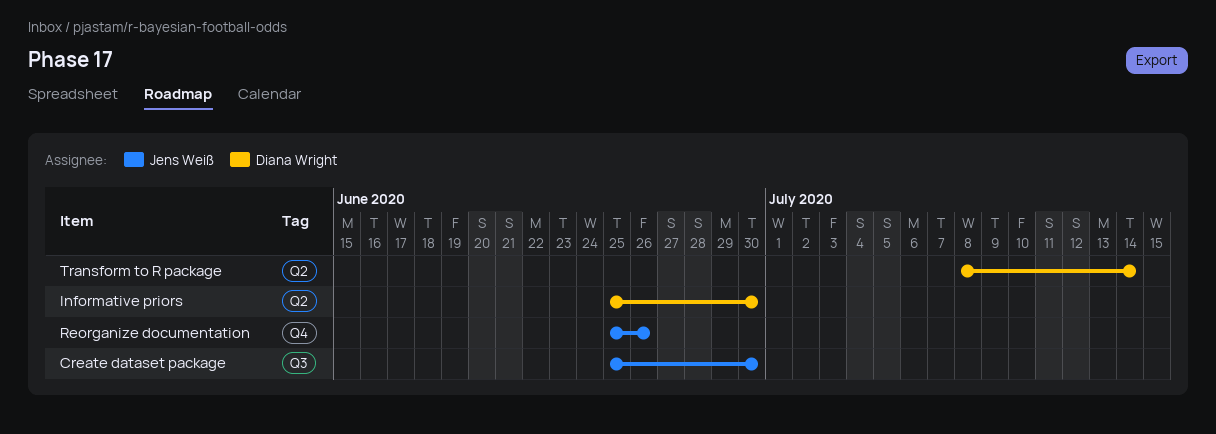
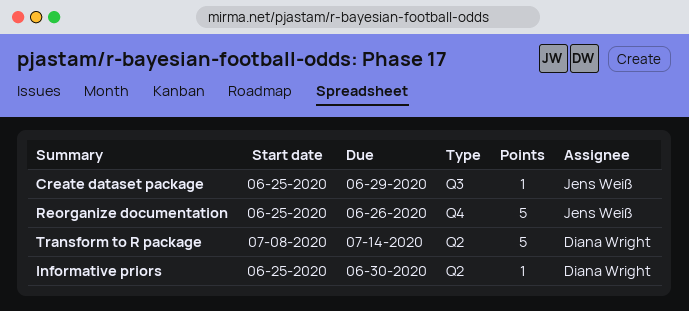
Create dataset package, due: Jun 30 -> Jun 29

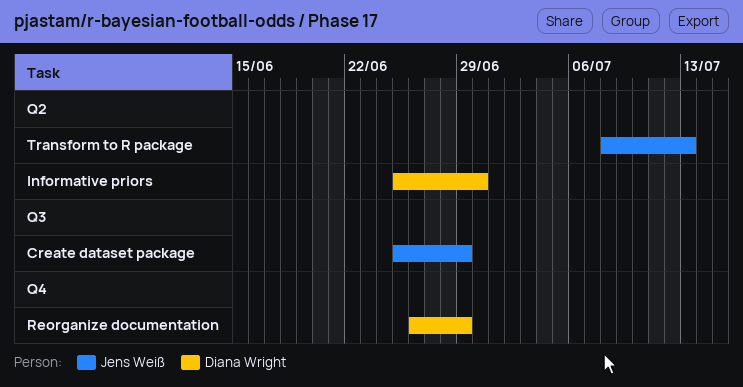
Reorganize documentation, owner: Jens Weiß -> Diana Wright
Reorganize documentation, start: Jun 25 -> Jun 26
Reorganize documentation, due: Jun 26 -> Jun 29
Transform to R package, owner: Diana Wright -> Jens Weiß
Transform to R package, due: Jul 14 -> Jul 13

